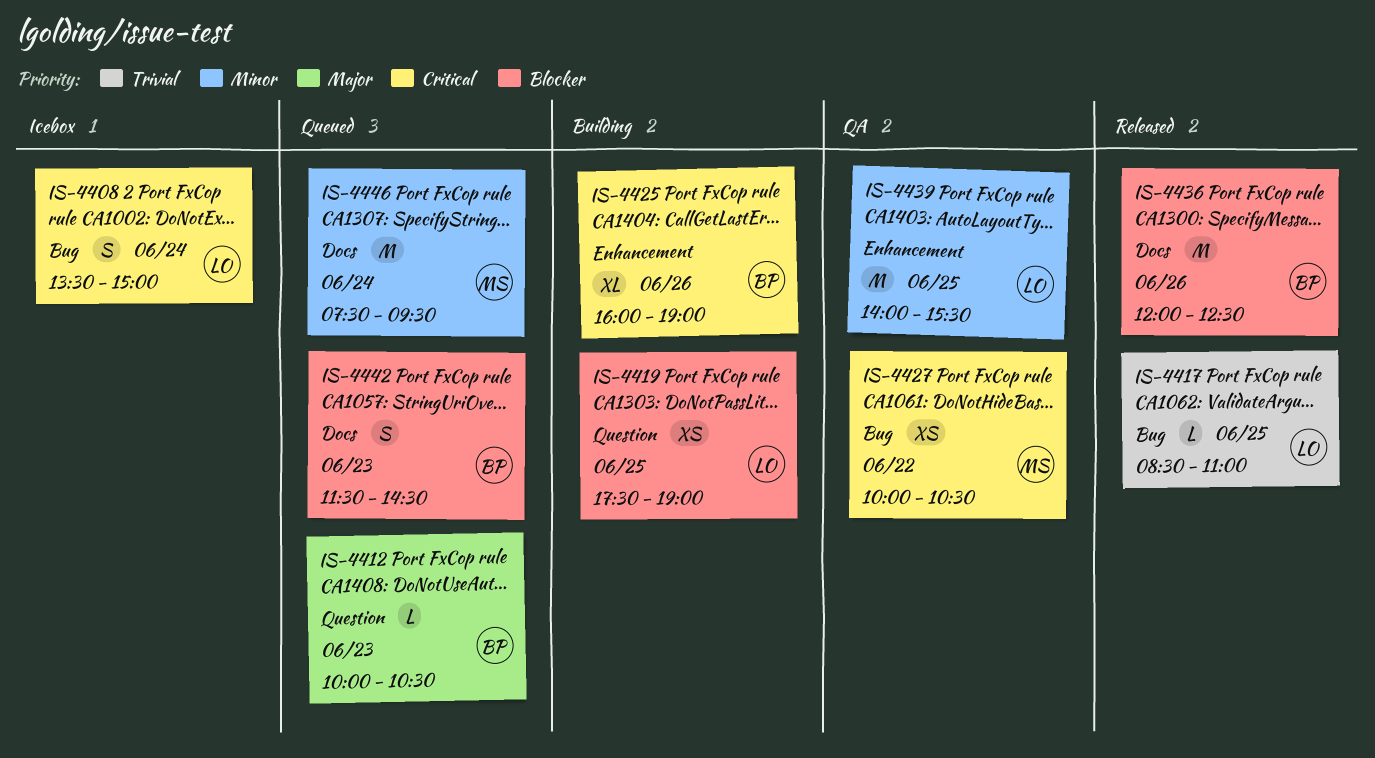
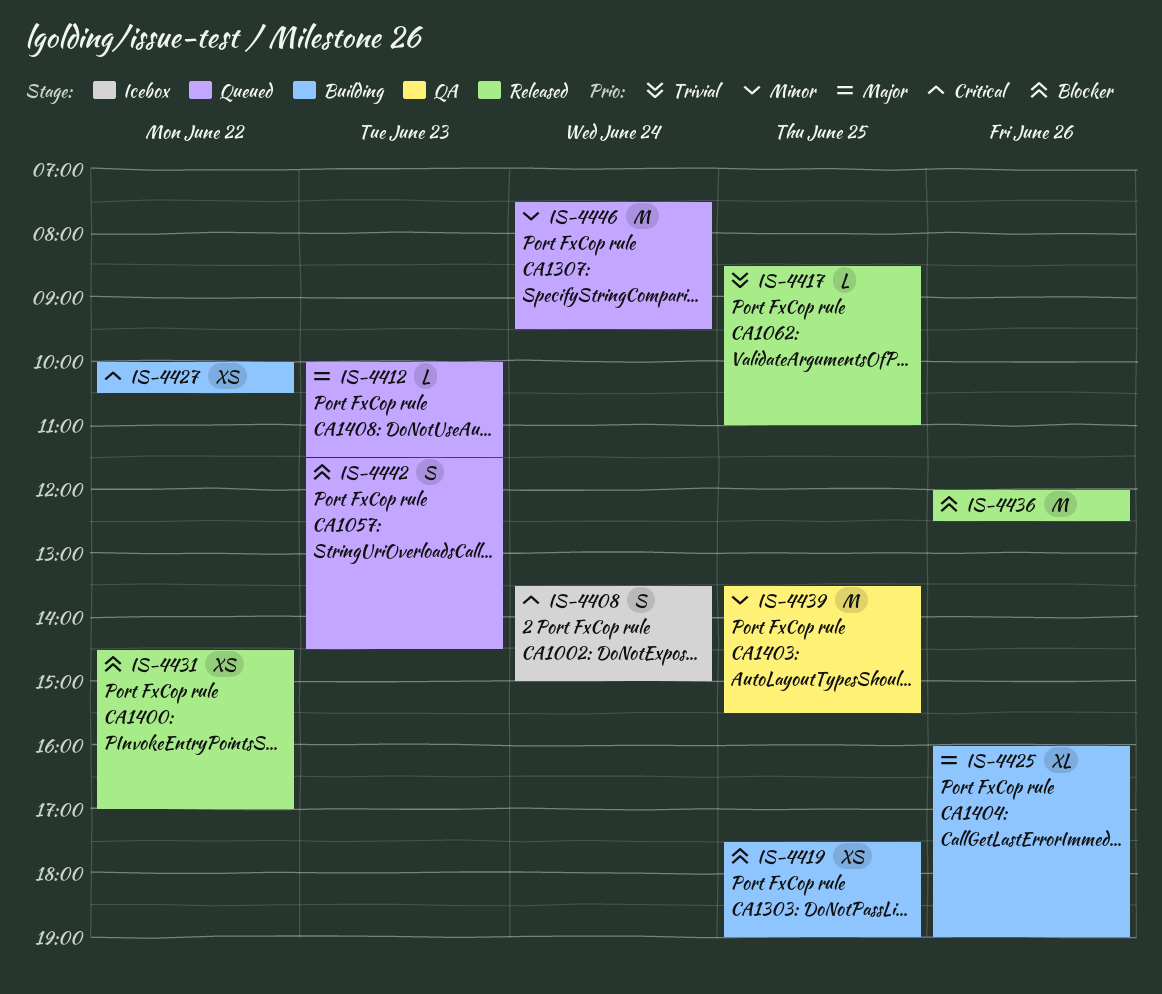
IS-4412, ends: 10:30 -> 11:30
IS-4425, priority: Critical -> Major
IS-4427, status: QA -> Building
IS-4431: none -> present
IS-4439, begins: 14:00 -> 13:30

